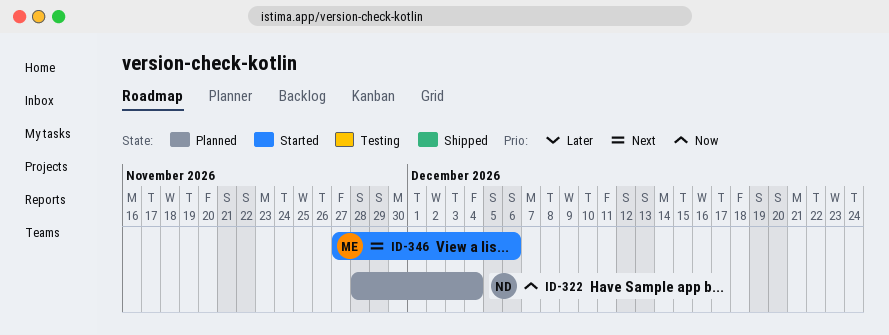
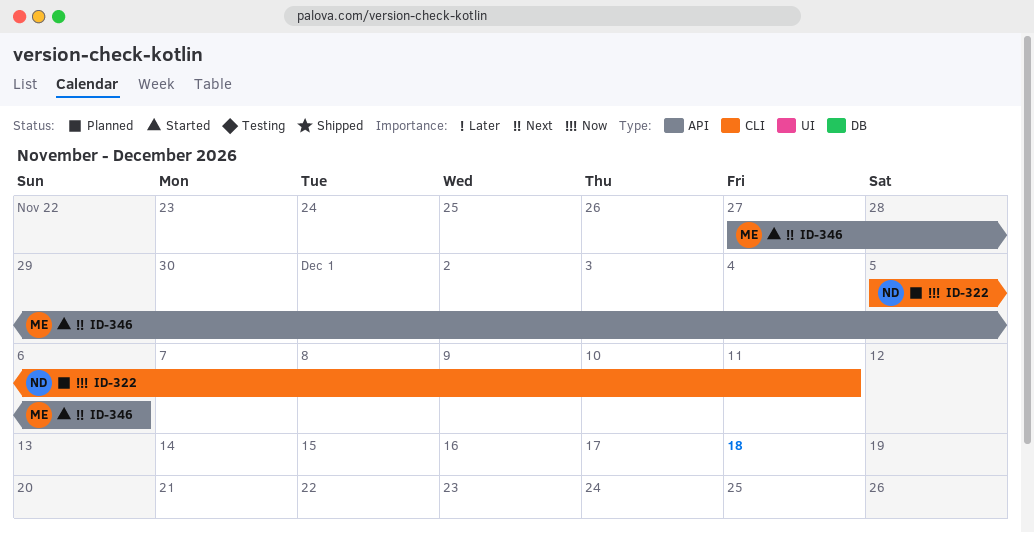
ID-322, start: Nov 28 -> Dec 5
ID-322, due: Dec 4 -> Dec 11

